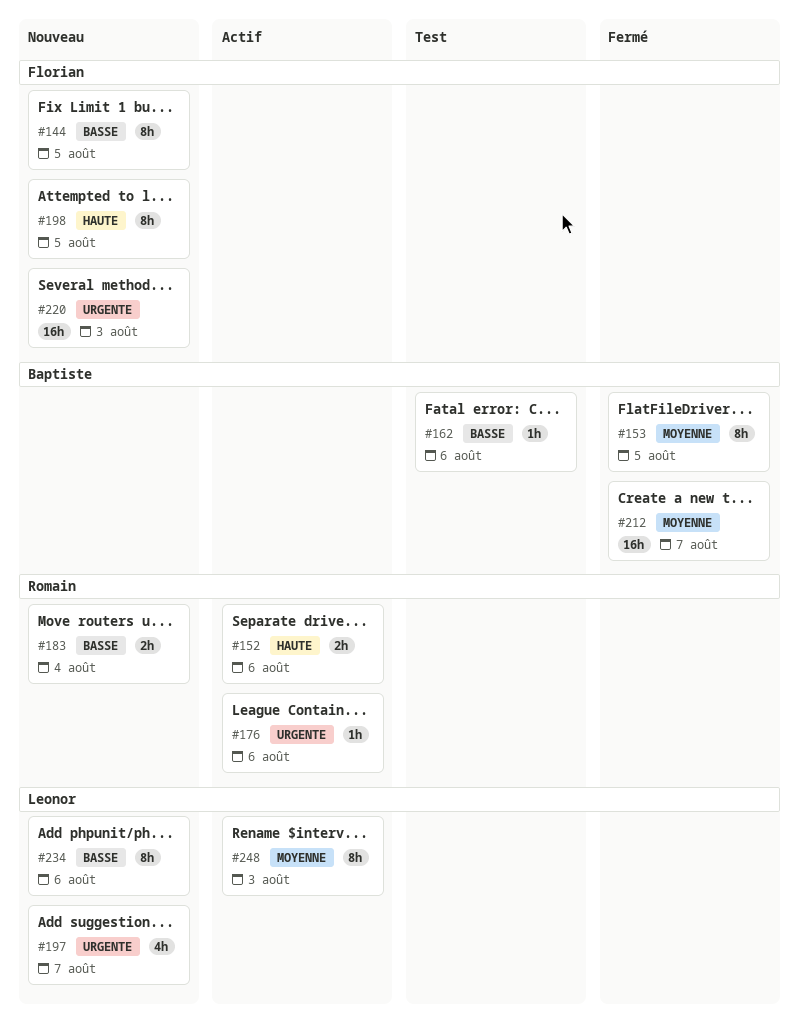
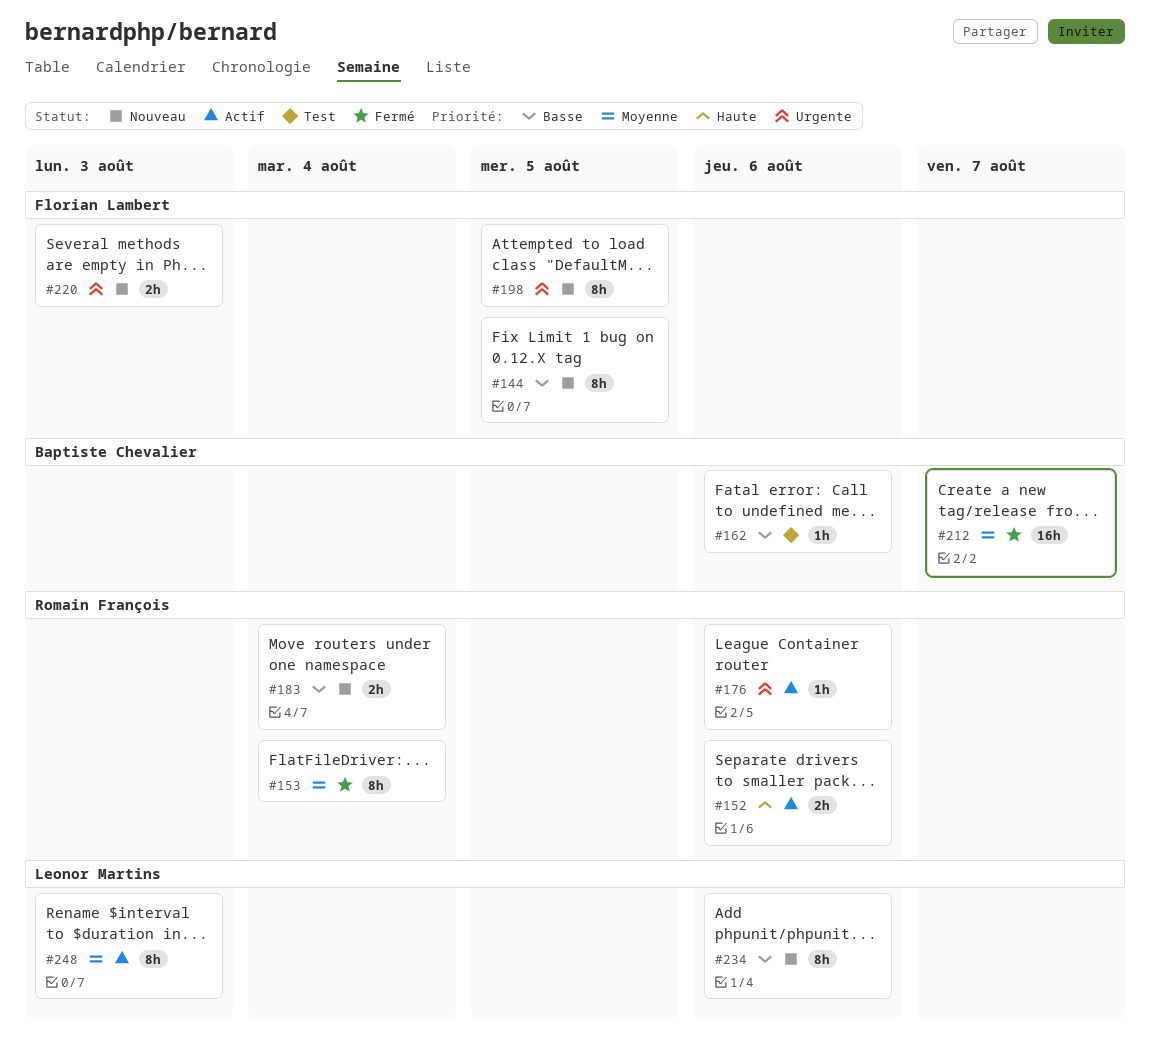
#153, owner: Baptiste Chevalier -> Romain François
#153, due: Aug 5 -> Aug 4
#197: present -> none
#198, priority: Haute -> Urgente
#220, estimate: 16h -> 2h

